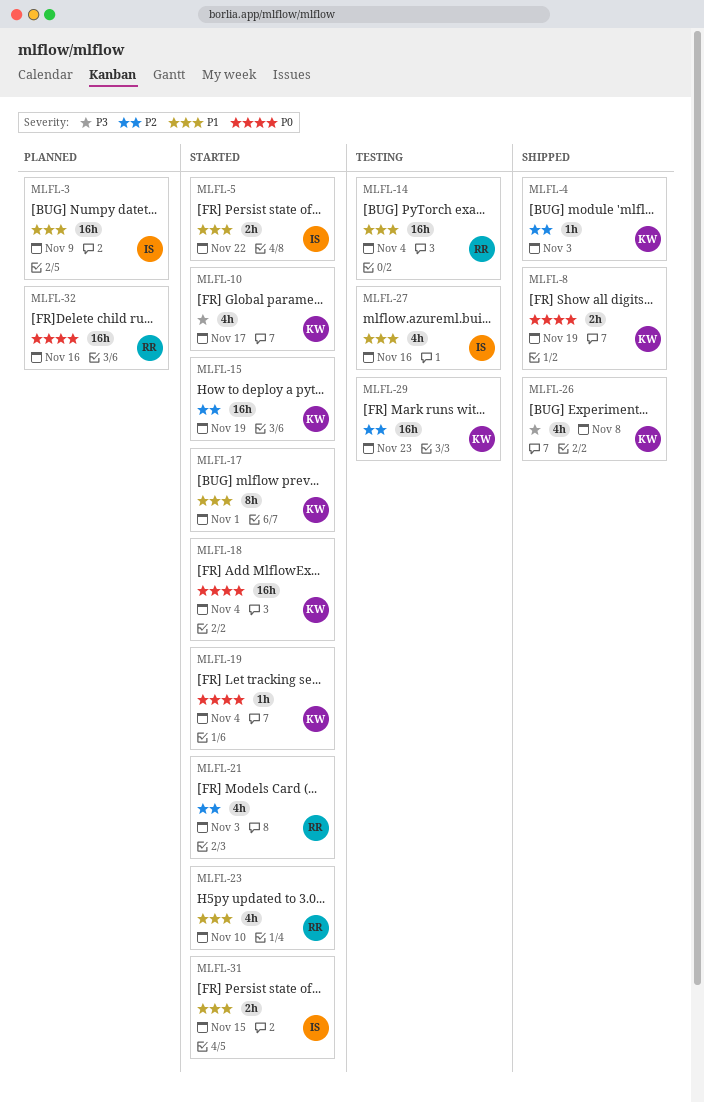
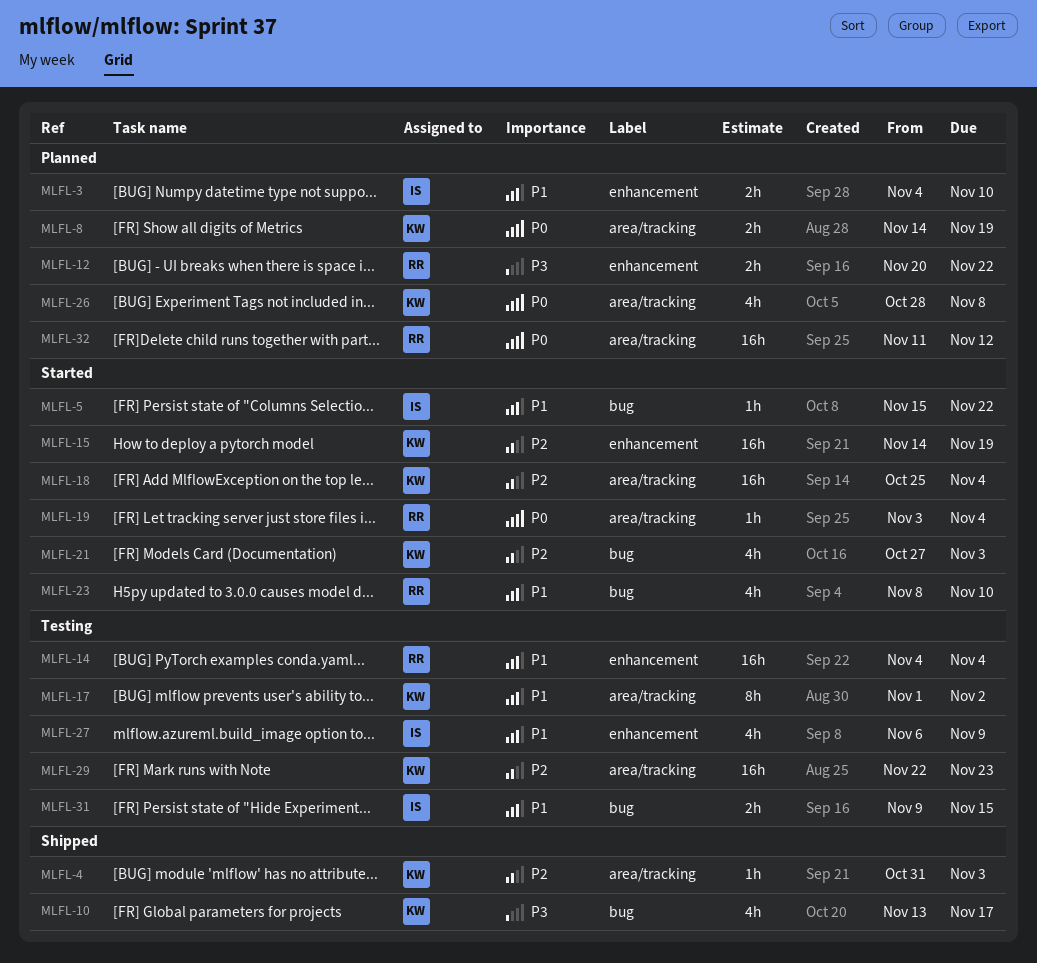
MLFL-3, estimate: 16h -> 2h
MLFL-3, due: Nov 9 -> Nov 10
MLFL-5, estimate: 2h -> 1h
MLFL-8, status: Shipped -> Planned
MLFL-10, status: Started -> Shipped
MLFL-12: none -> present
MLFL-17, status: Started -> Testing
MLFL-17, due: Nov 1 -> Nov 2
MLFL-18, priority: P0 -> P2
MLFL-19, owner: KW -> RR
MLFL-21, owner: RR -> KW
MLFL-26, status: Shipped -> Planned
MLFL-26, priority: P3 -> P0
MLFL-27, due: Nov 16 -> Nov 9
MLFL-31, status: Started -> Testing
MLFL-32, due: Nov 16 -> Nov 12

